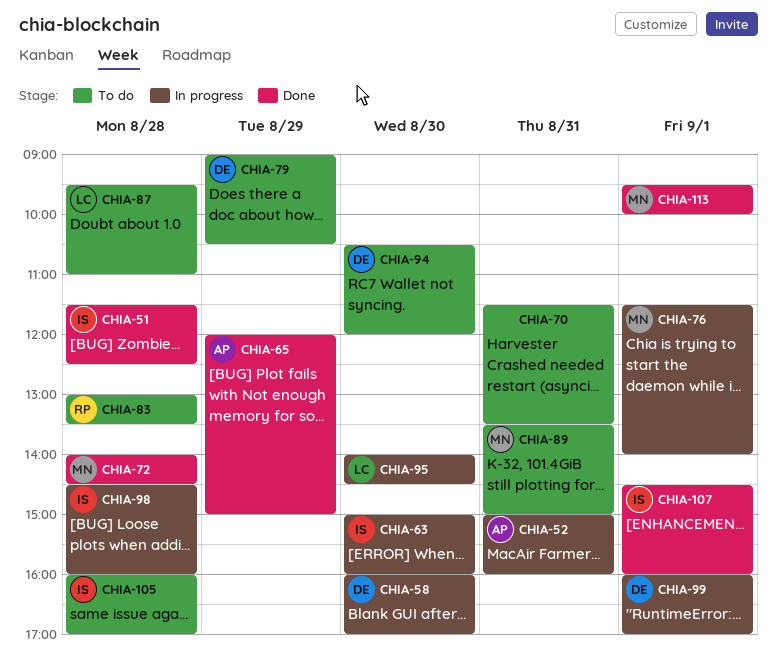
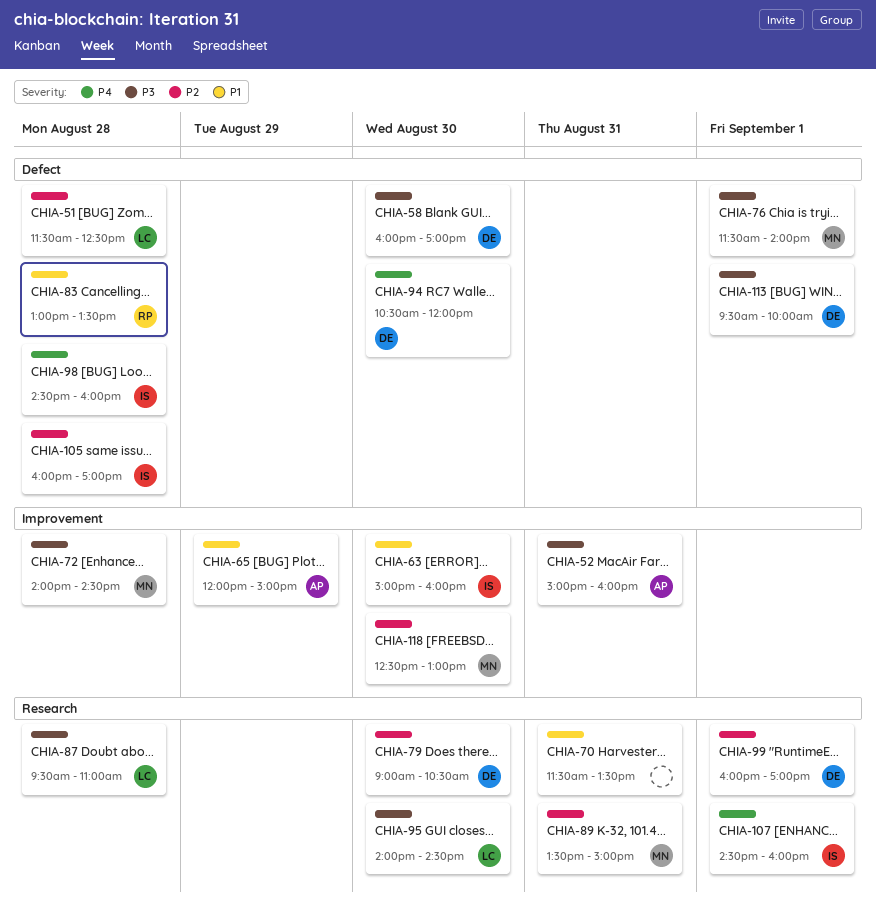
CHIA-51, owner: IS -> LC
CHIA-79, day: Aug 29 -> Aug 30
CHIA-113, owner: MN -> DE
CHIA-118: none -> present

